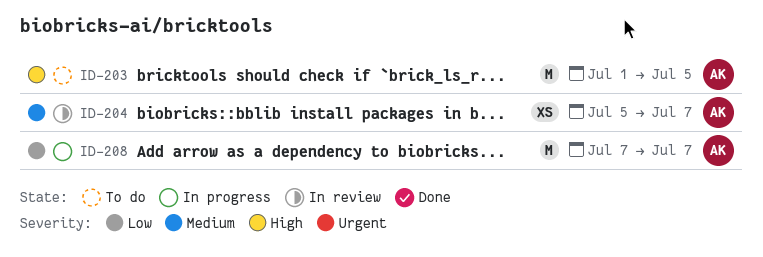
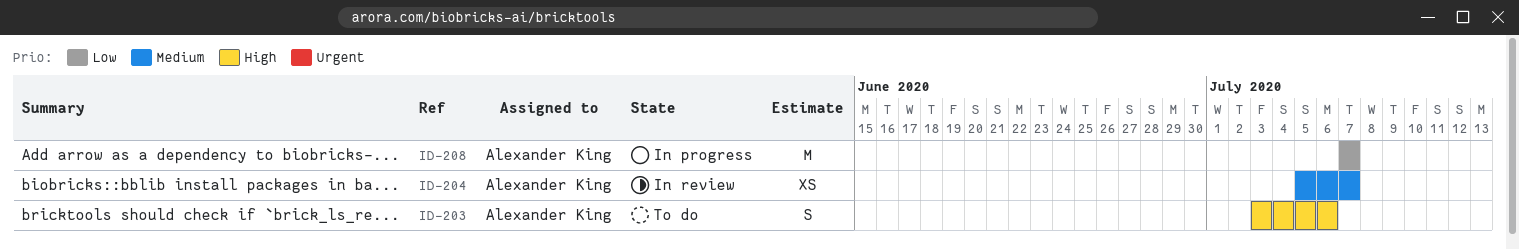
ID-203, estimate: M -> S
ID-203, start: Jul 1 -> Jul 3
ID-203, due: Jul 5 -> Jul 6

